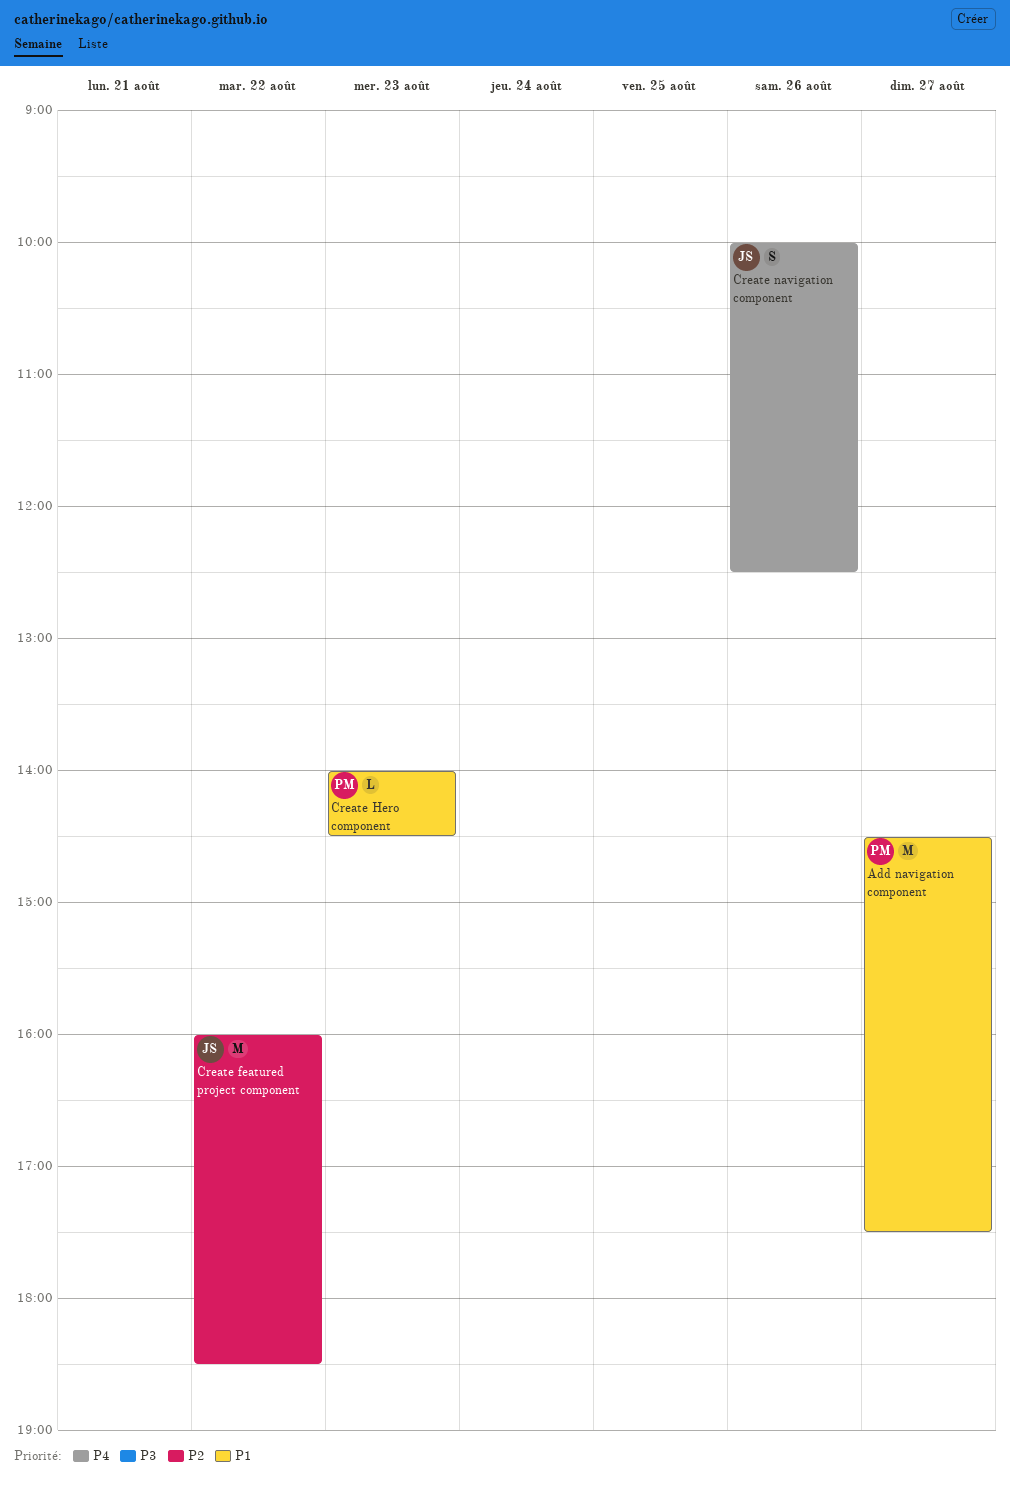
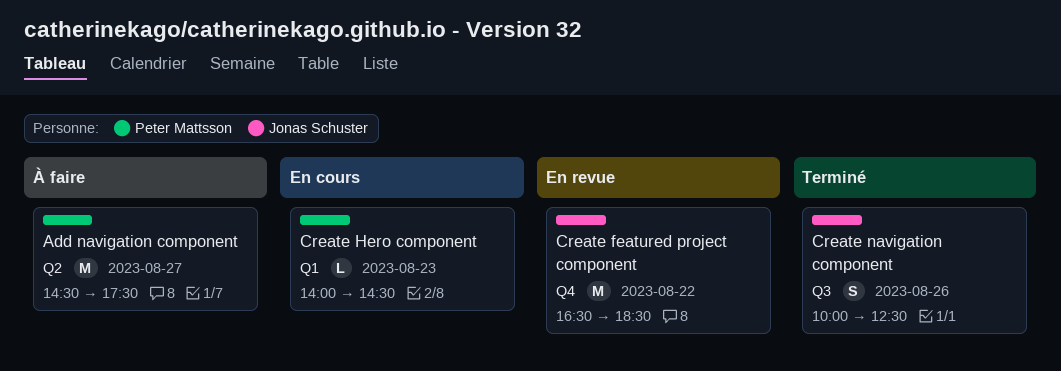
Create featured project component, begins: 16:00 -> 16:30

